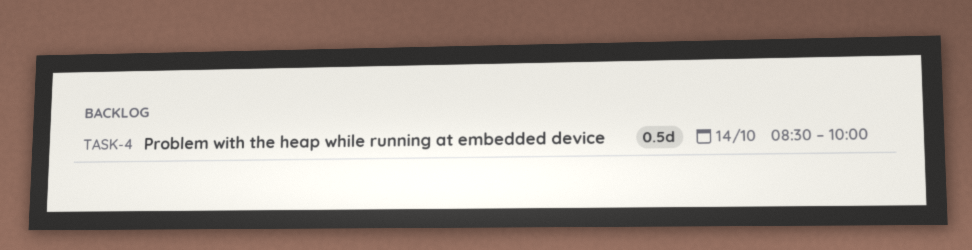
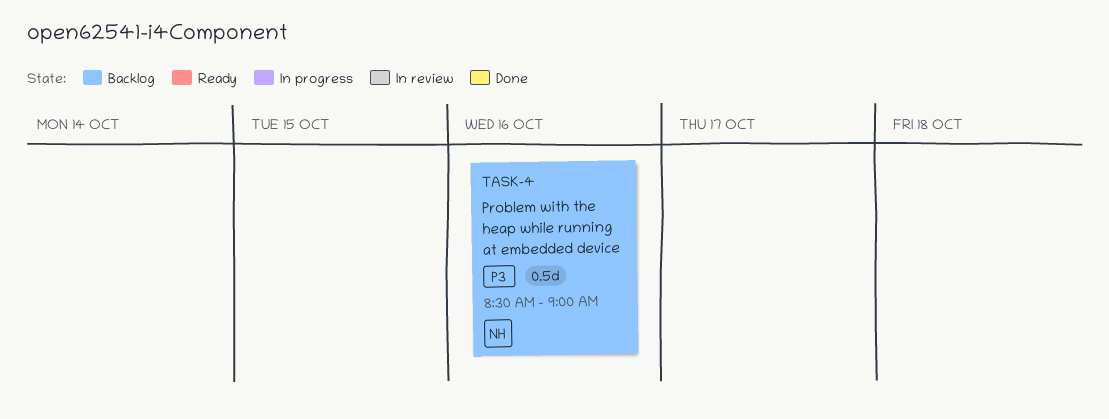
TASK-4, day: Oct 14 -> Oct 16
TASK-4, ends: 10:00 -> 09:00

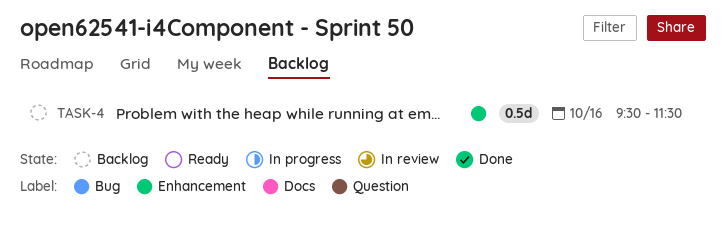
TASK-4, begins: 08:30 -> 09:30
TASK-4, ends: 09:00 -> 11:30

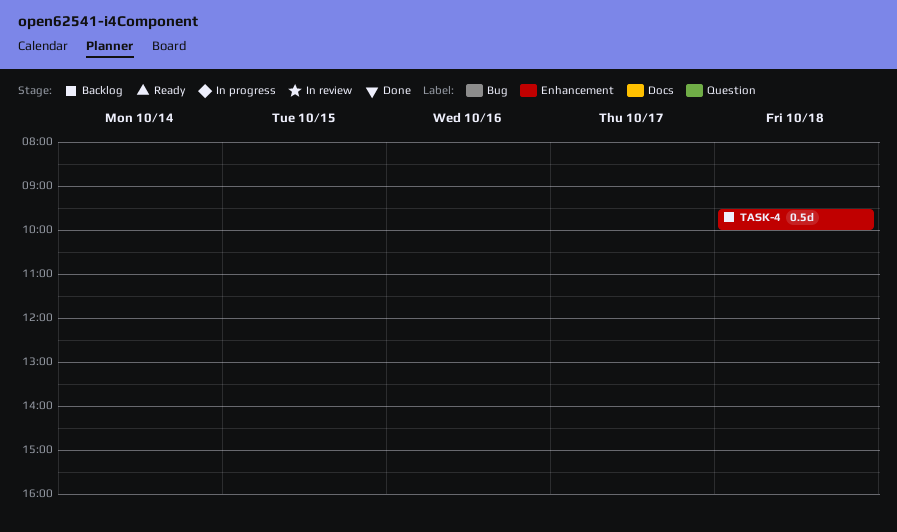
TASK-4, day: Oct 16 -> Oct 18
TASK-4, ends: 11:30 -> 10:00

